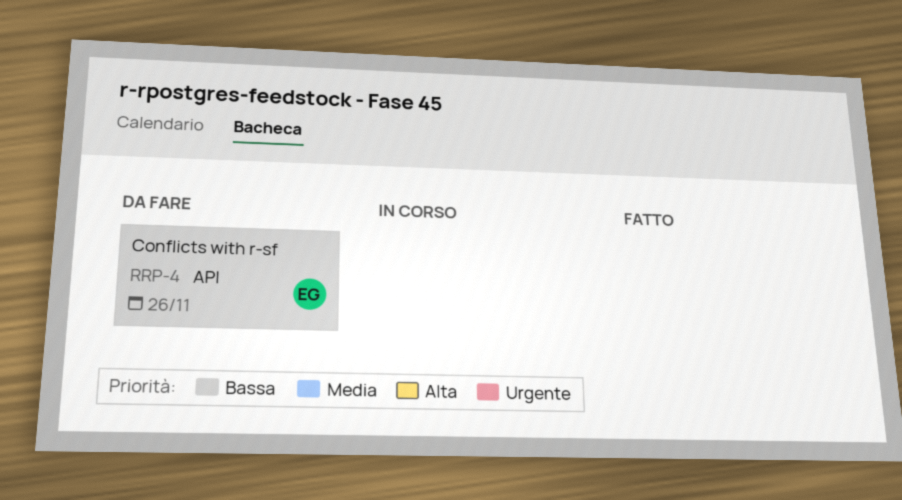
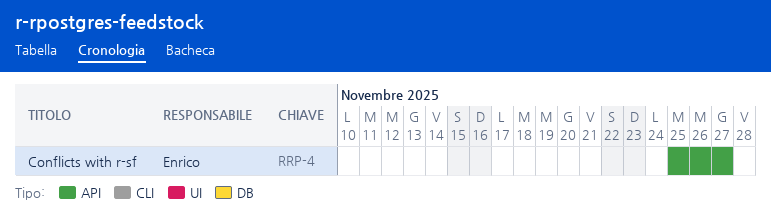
RRP-4, due: Nov 26 -> Nov 27

